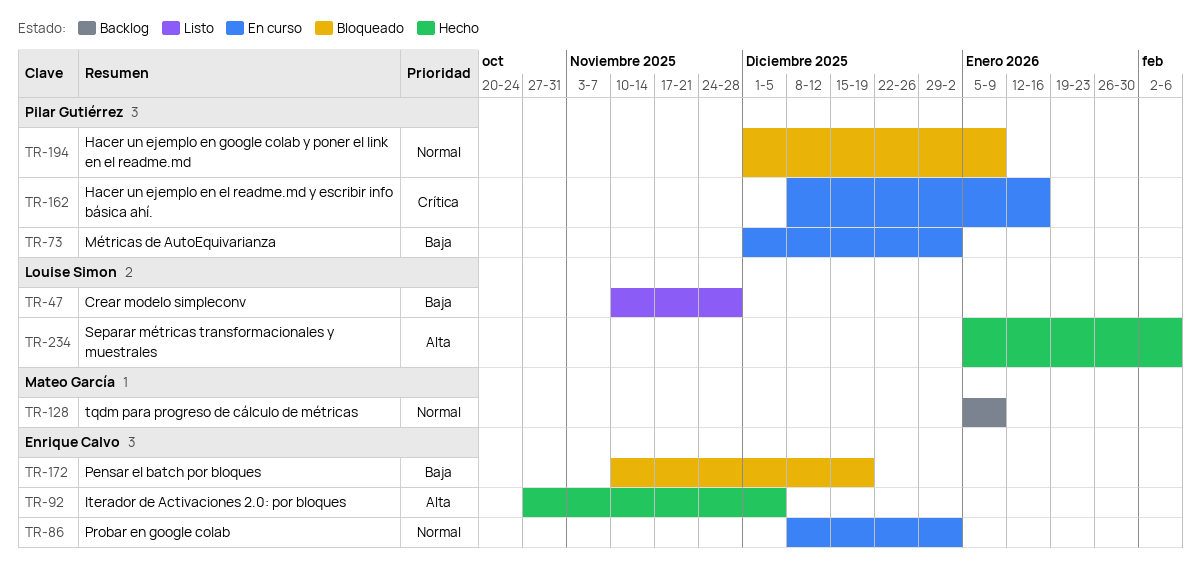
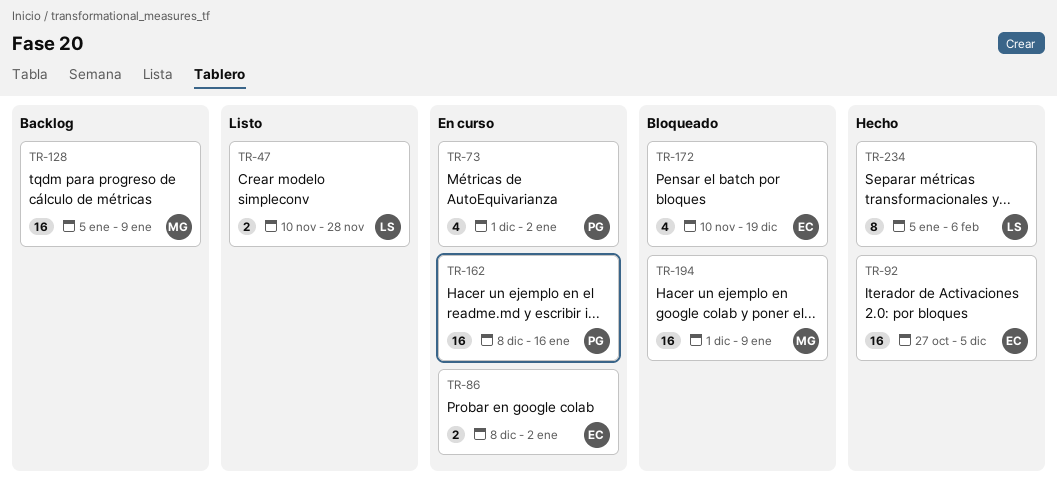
TR-194, owner: Pilar Gutiérrez -> Mateo García

